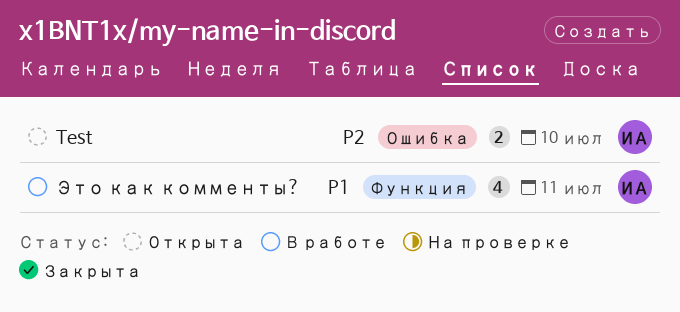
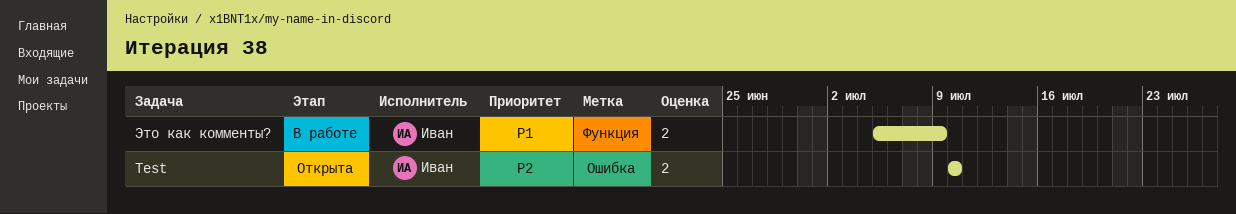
Это как комменты?, estimate: 4 -> 2
Это как комменты?, due: Jul 11 -> Jul 9

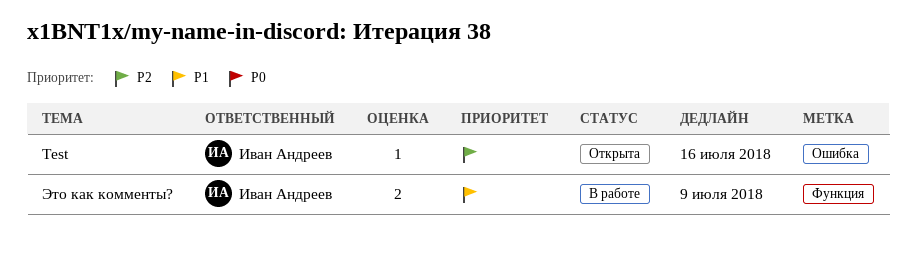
Test, estimate: 2 -> 1
Test, due: Jul 10 -> Jul 16

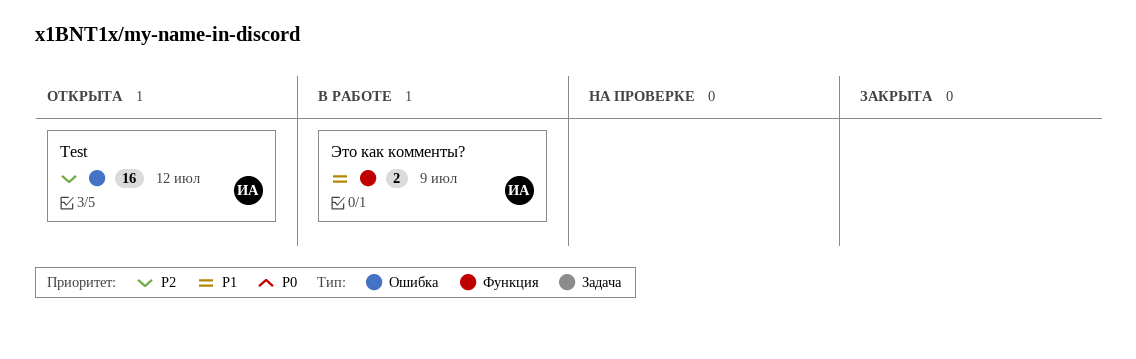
Test, estimate: 1 -> 16
Test, due: Jul 16 -> Jul 12

